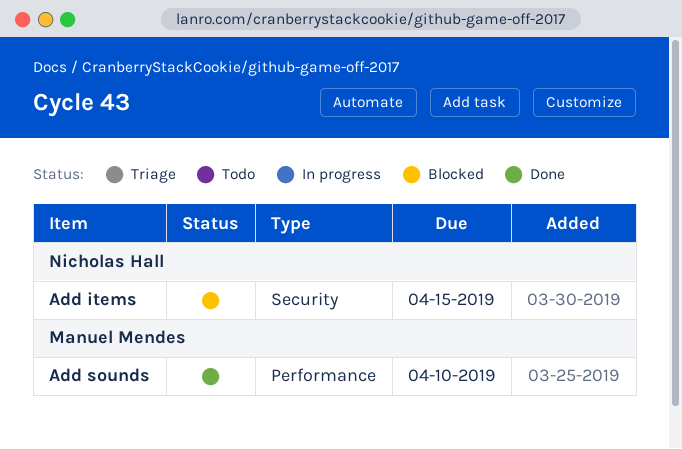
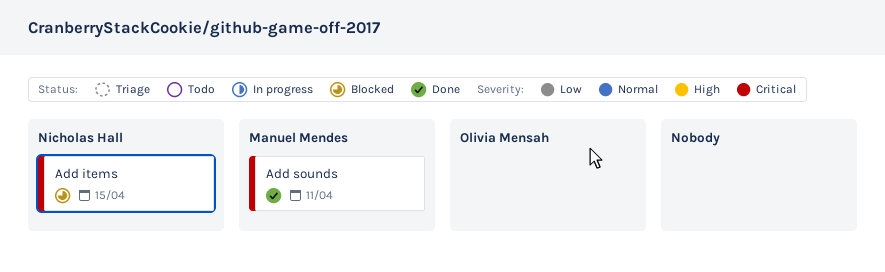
Add sounds, due: Apr 10 -> Apr 11

